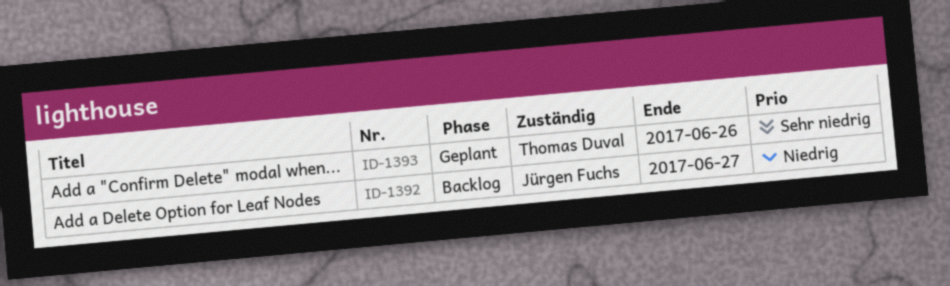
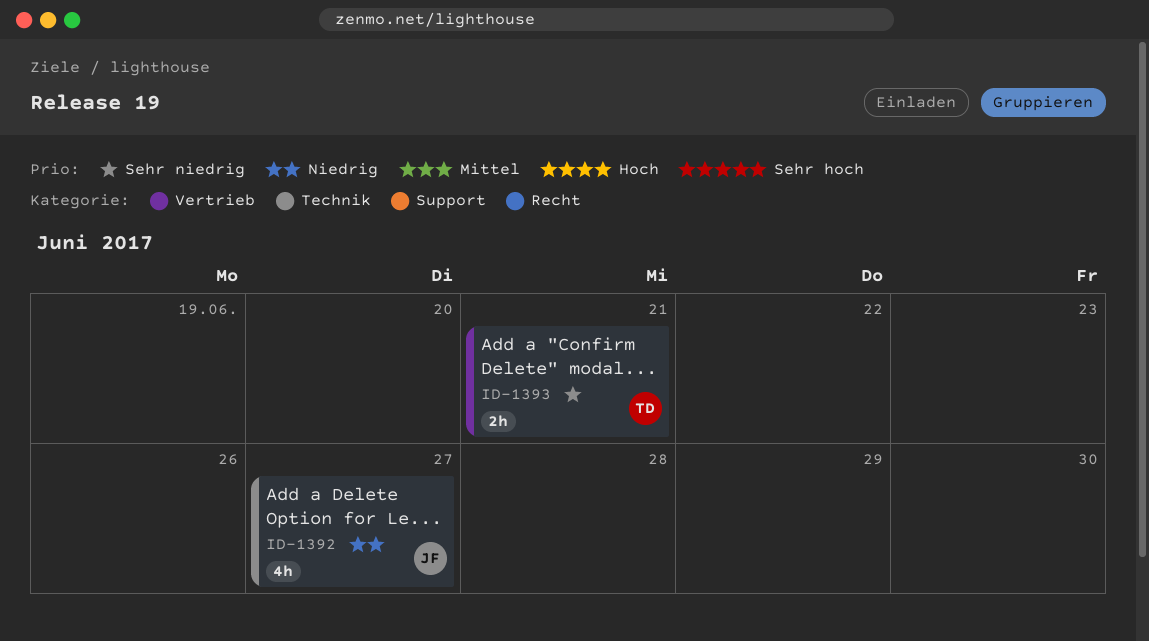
ID-1393, due: Jun 26 -> Jun 21

